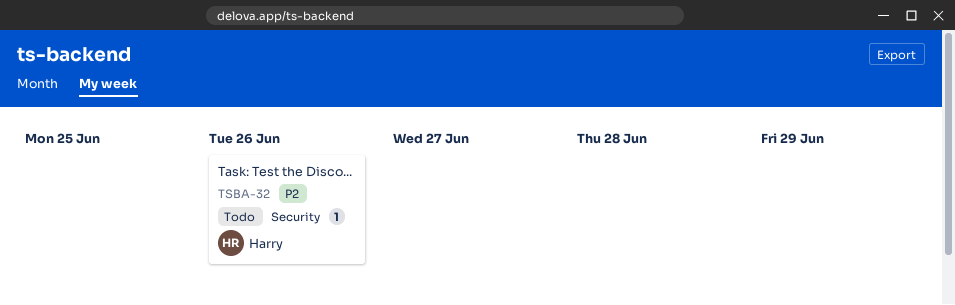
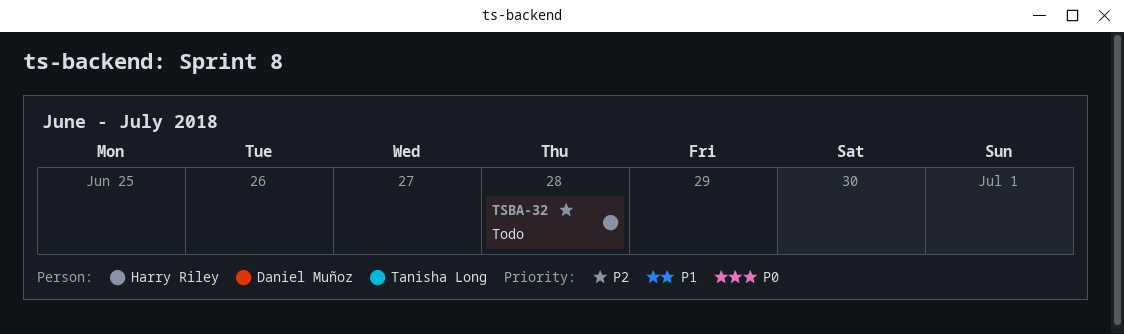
TSBA-32, due: Jun 26 -> Jun 28

